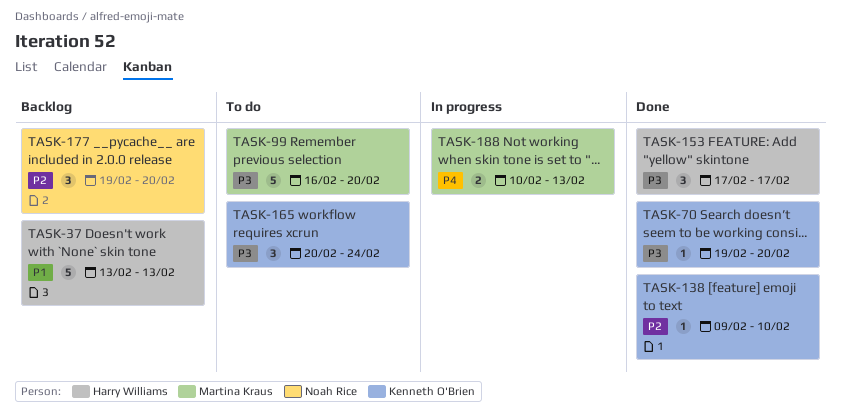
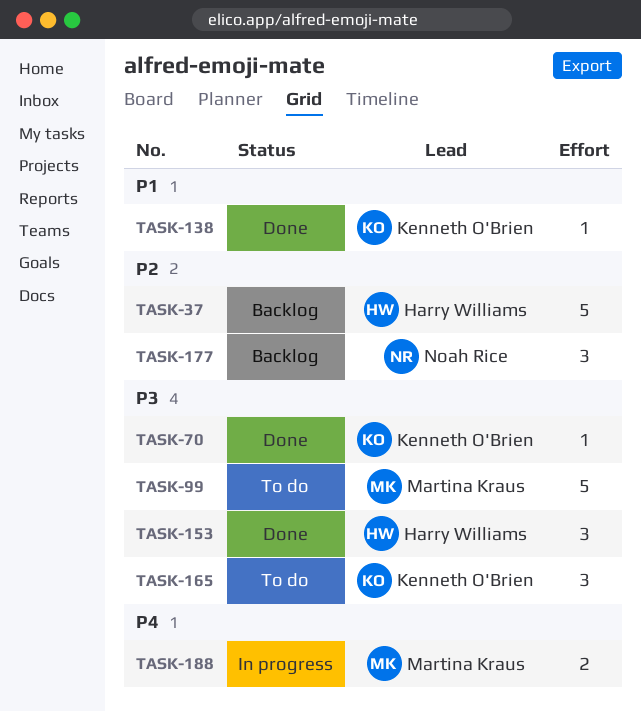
TASK-37, priority: P1 -> P2
TASK-138, priority: P2 -> P1

